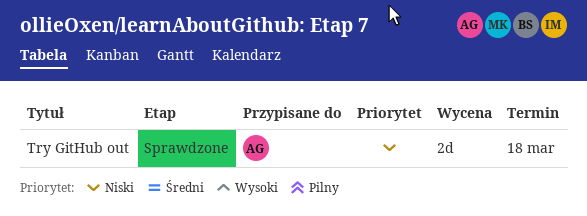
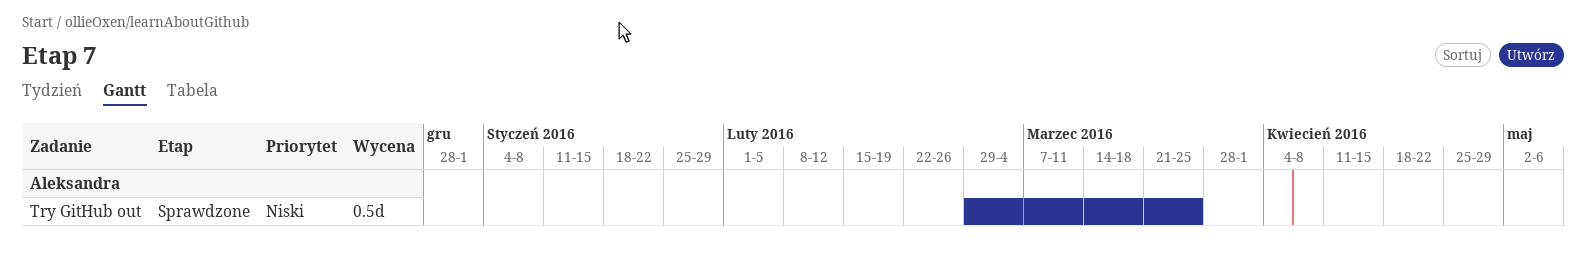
Try GitHub out, estimate: 2d -> 0.5d
Try GitHub out, due: Mar 18 -> Mar 25

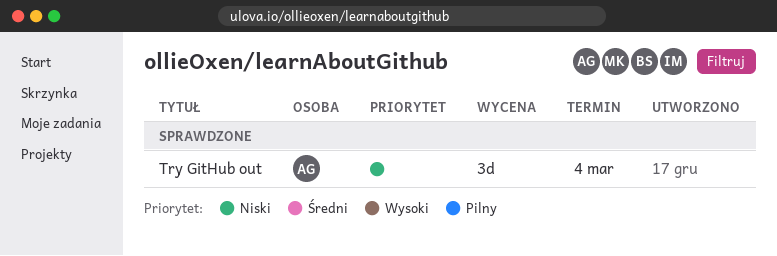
Try GitHub out, estimate: 0.5d -> 3d
Try GitHub out, due: Mar 25 -> Mar 4

